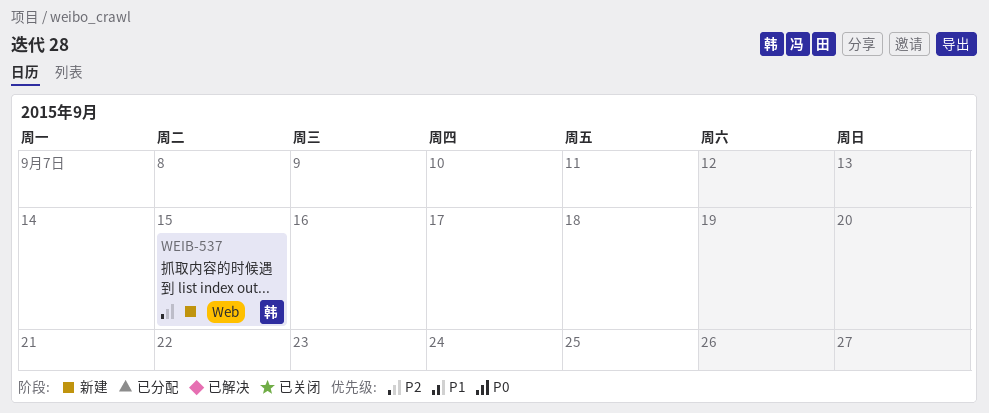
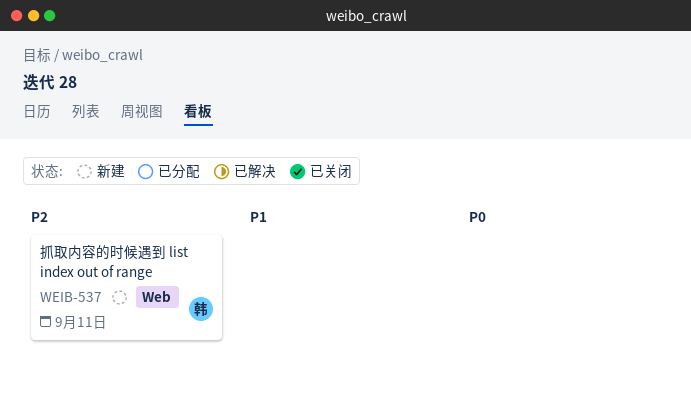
WEIB-537, due: Sep 15 -> Sep 11

